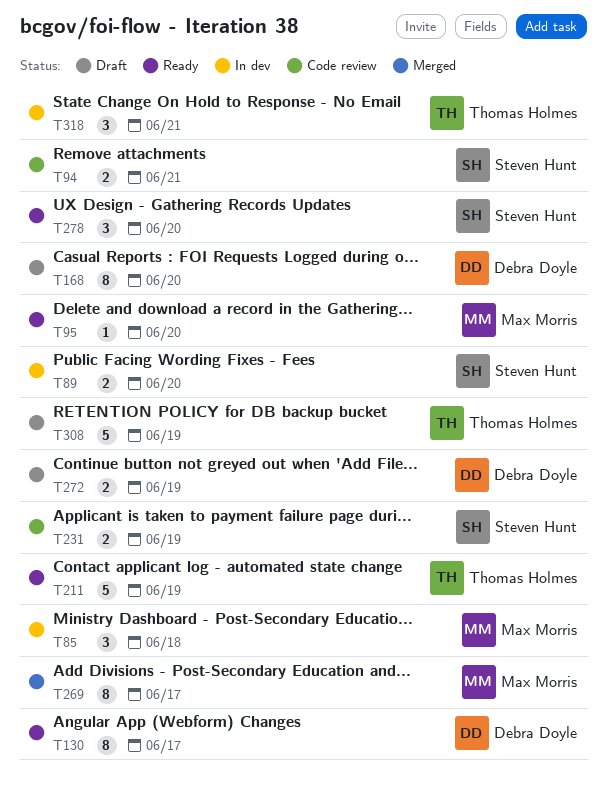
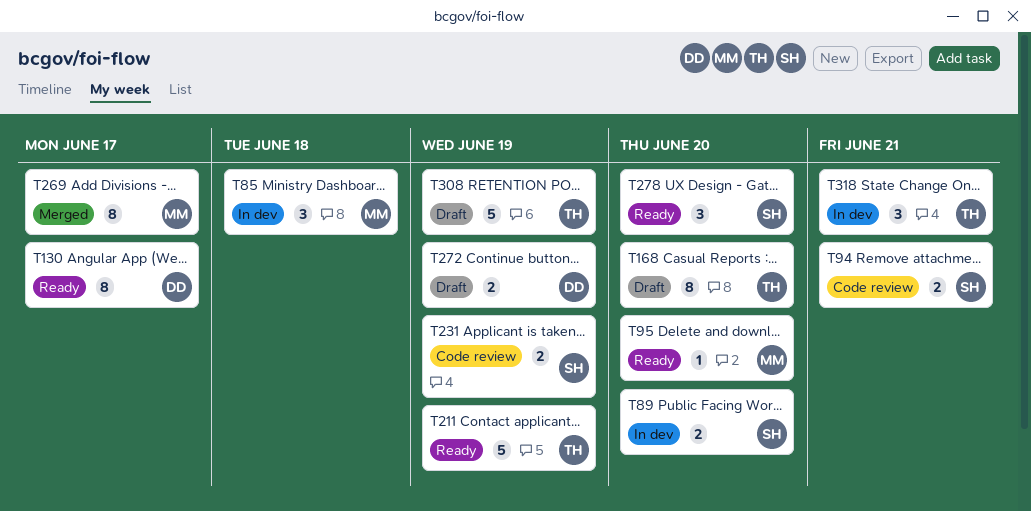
T168, owner: Debra Doyle -> Thomas Holmes

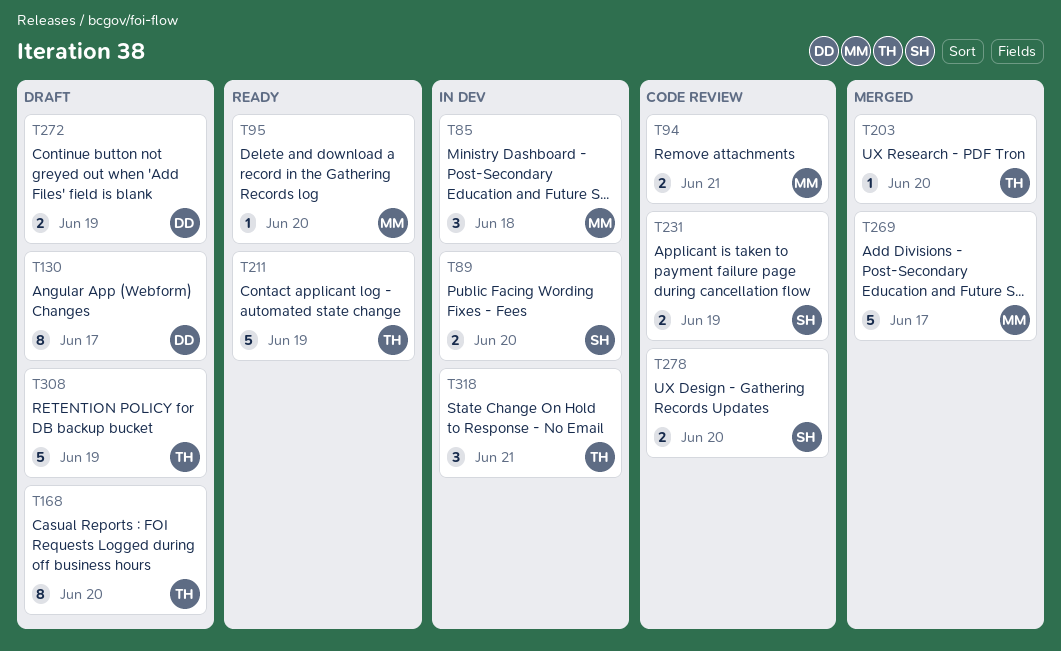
T94, owner: SH -> MM
T130, status: Ready -> Draft
T203: none -> present
T269, estimate: 8 -> 5
T278, status: Ready -> Code review
T278, estimate: 3 -> 2

